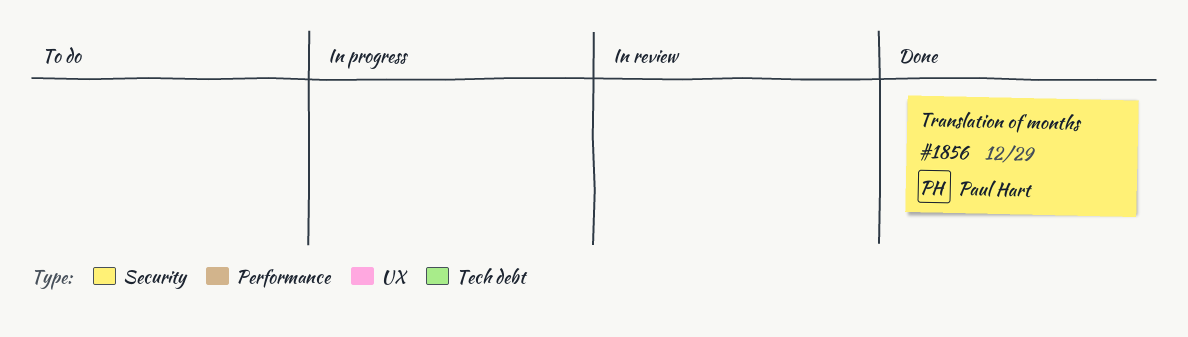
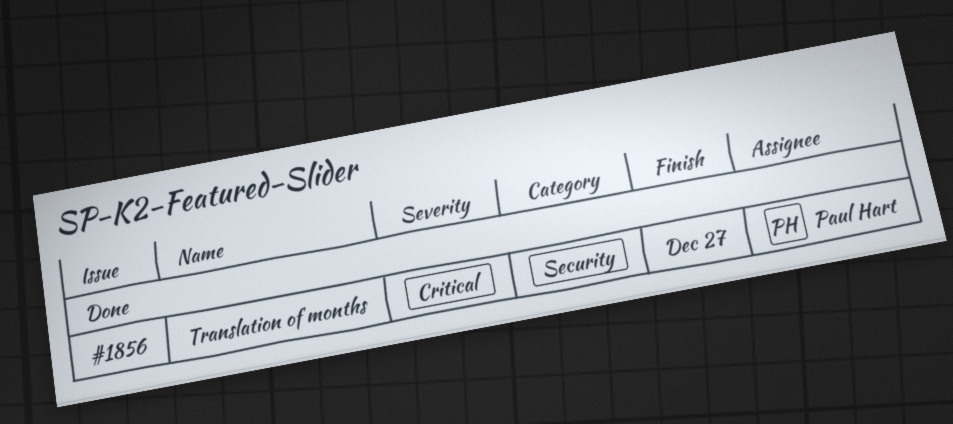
#1856, due: Dec 29 -> Dec 27

